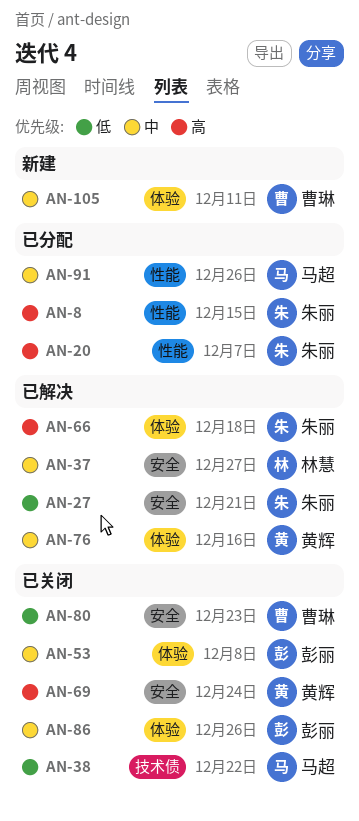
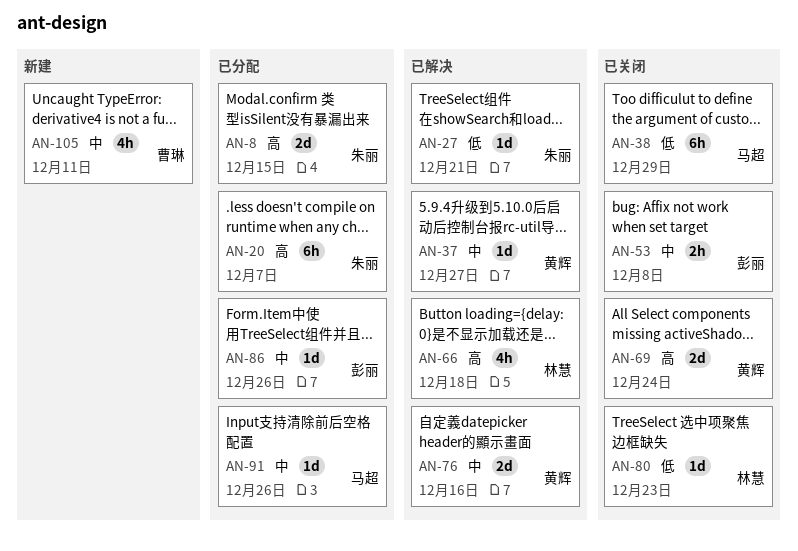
AN-37, owner: 林慧 -> 黄辉
AN-38, due: Dec 22 -> Dec 29
AN-66, owner: 朱丽 -> 林慧
AN-80, owner: 曹琳 -> 林慧
AN-86, status: 已关闭 -> 已分配

